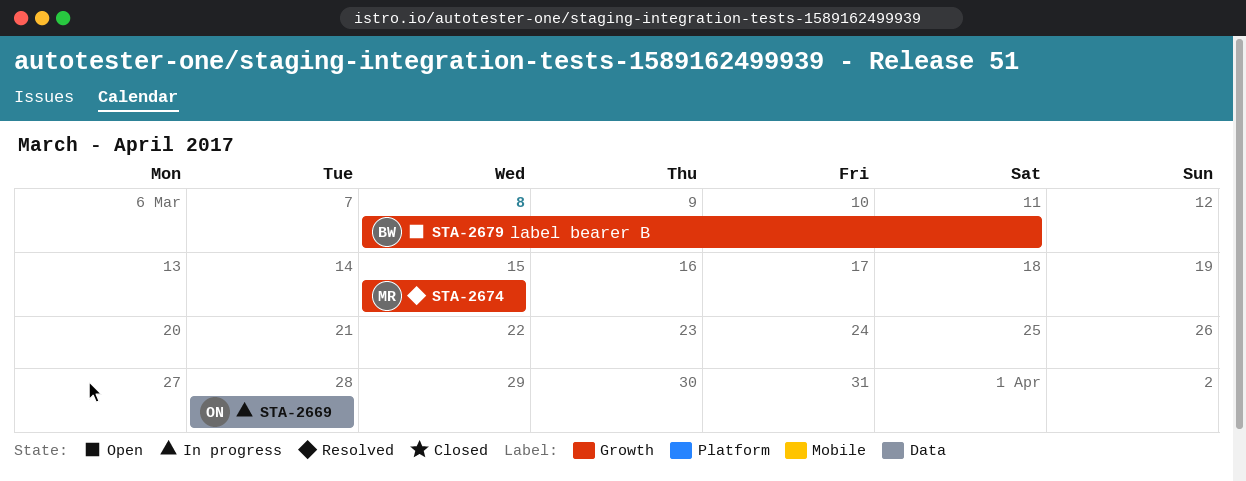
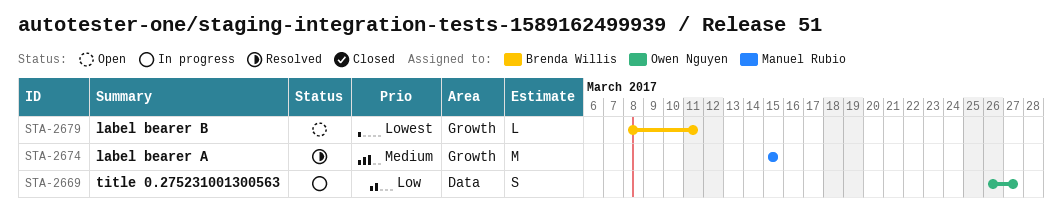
STA-2669, start: Mar 28 -> Mar 26
STA-2669, due: Mar 28 -> Mar 27

